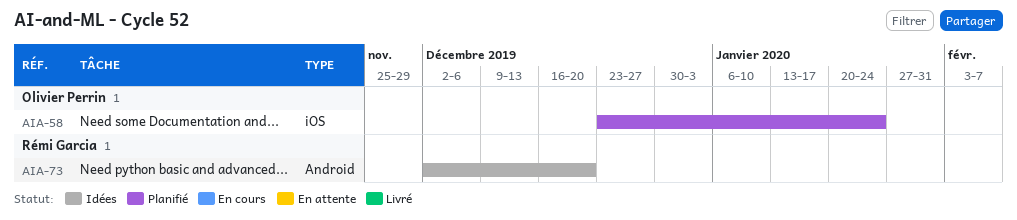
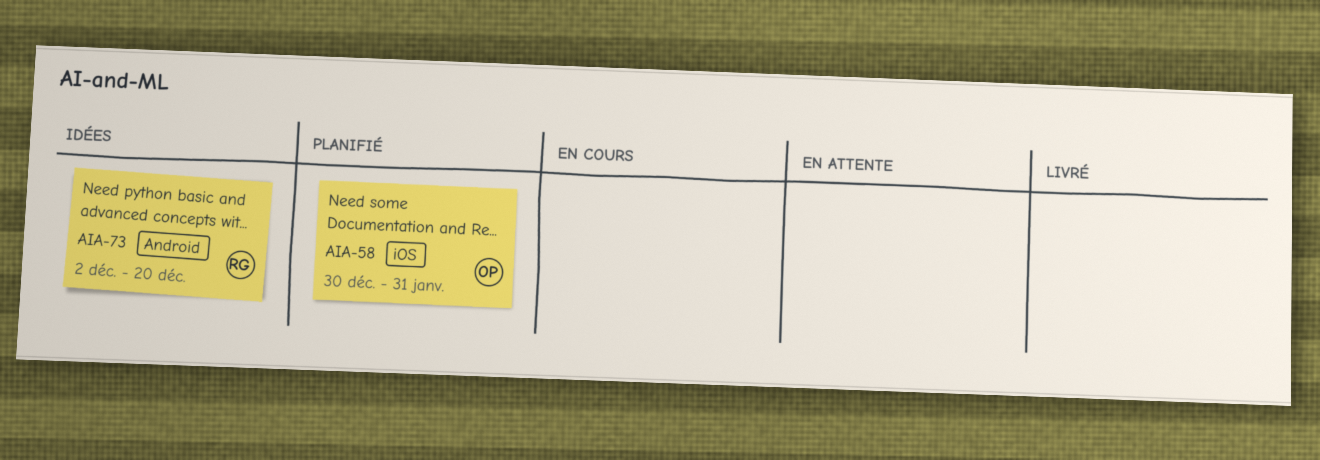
AIA-58, start: Dec 23 -> Dec 30
AIA-58, due: Jan 24 -> Jan 31

